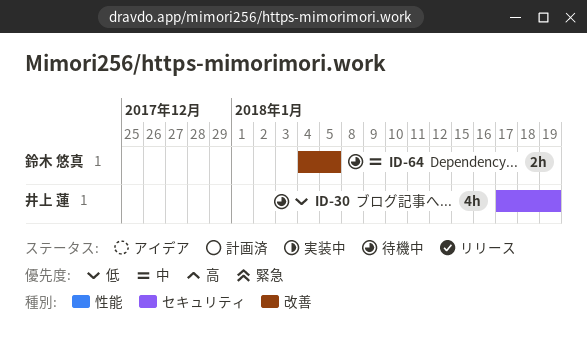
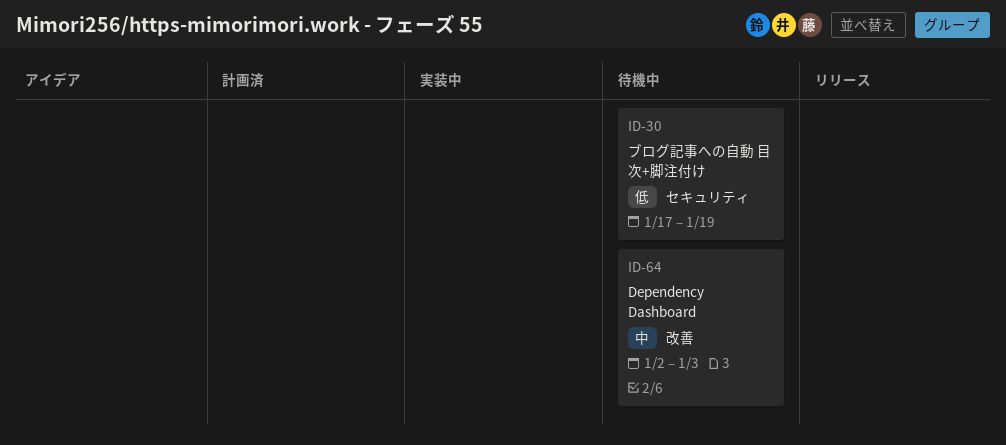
ID-64, start: Jan 4 -> Jan 2
ID-64, due: Jan 5 -> Jan 3

